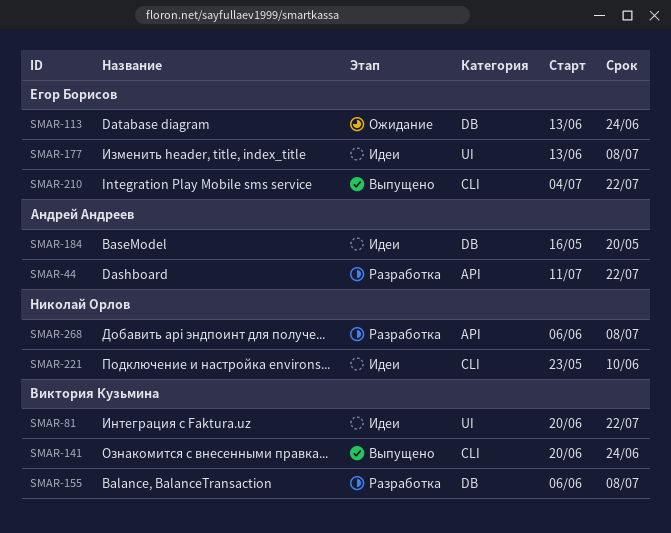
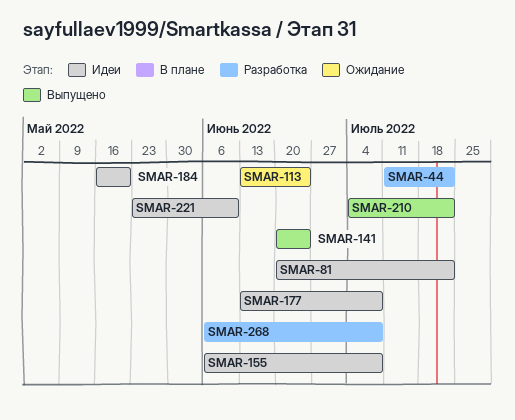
SMAR-155, status: Разработка -> Идеи

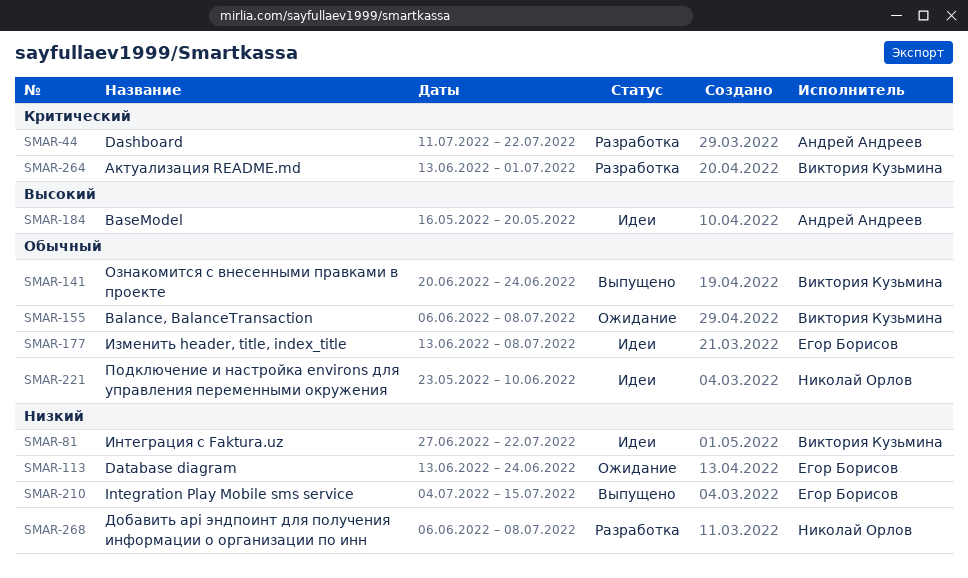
SMAR-81, start: Jun 20 -> Jun 27
SMAR-155, status: Идеи -> Ожидание
SMAR-210, due: Jul 22 -> Jul 15
SMAR-264: none -> present

